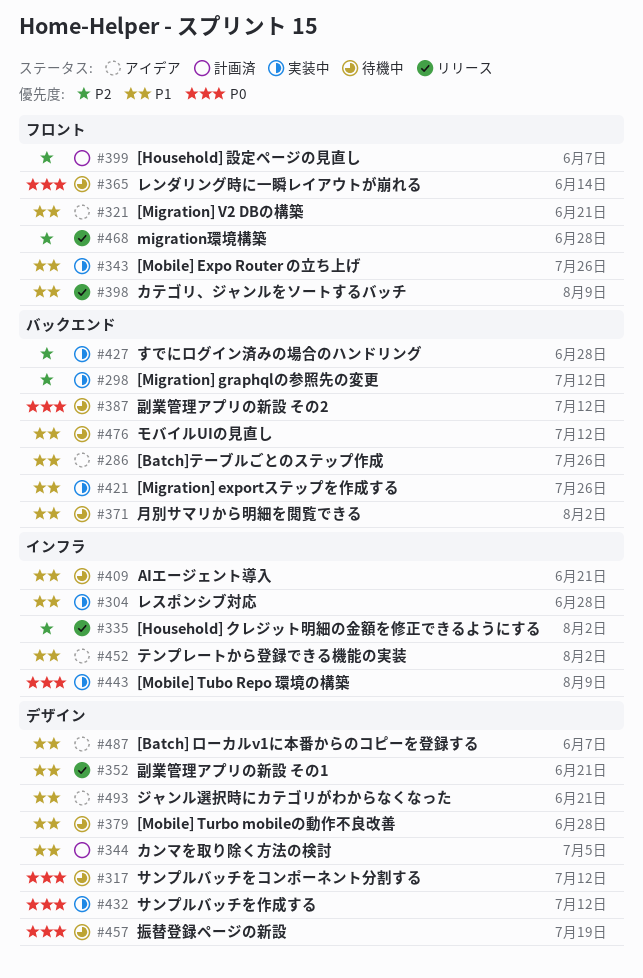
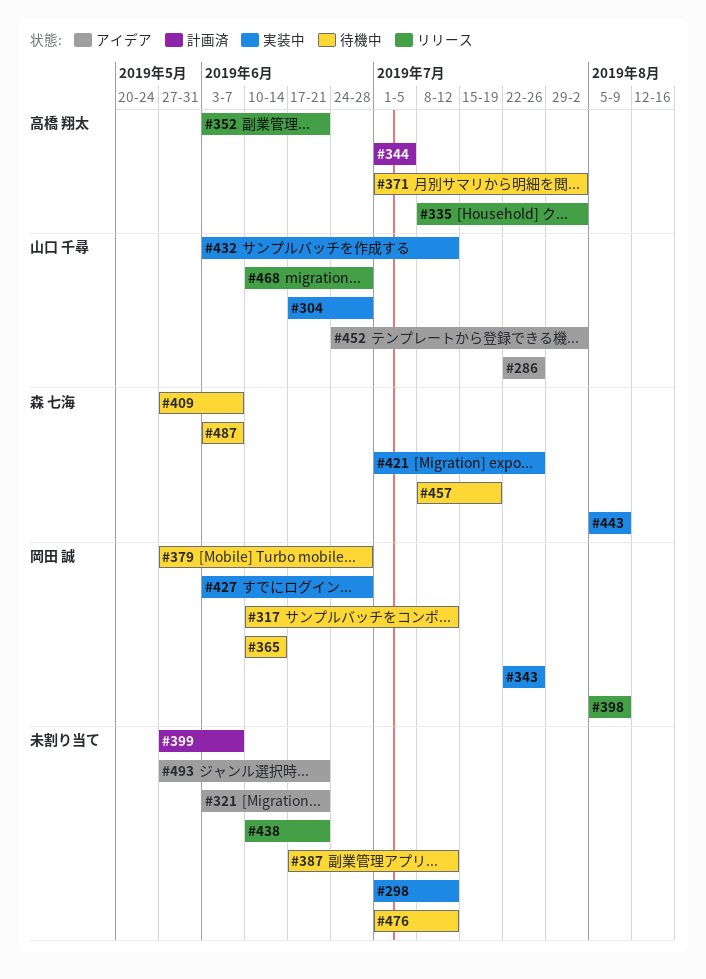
#409, due: Jun 21 -> Jun 7
#438: none -> present
#487, status: アイデア -> 待機中

